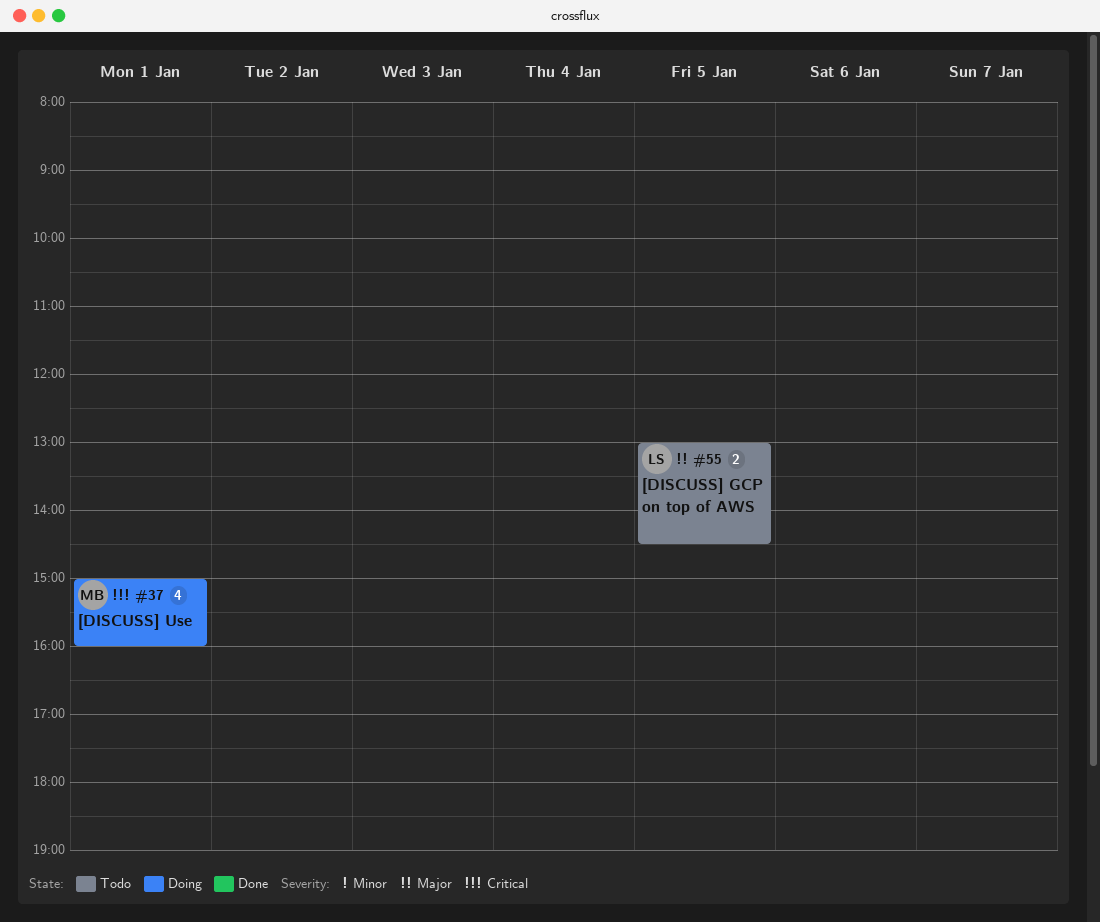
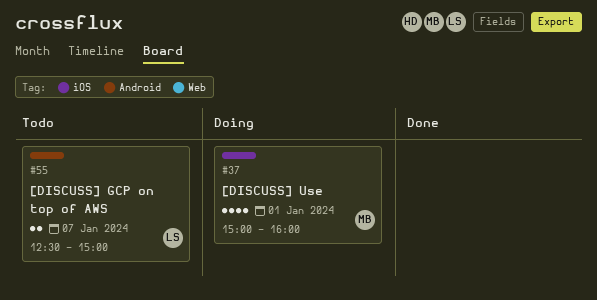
#55, day: Jan 5 -> Jan 7
#55, begins: 13:00 -> 12:30
#55, ends: 14:30 -> 15:00

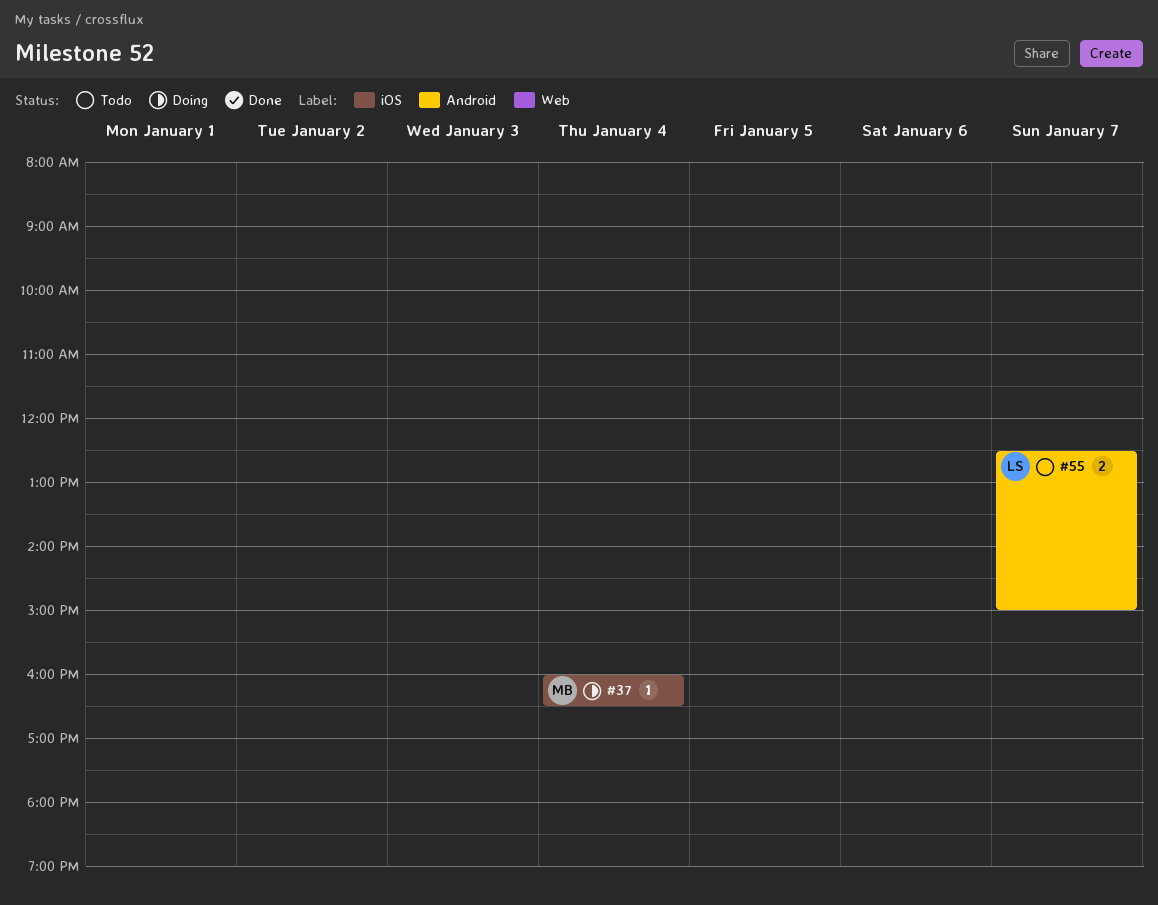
#37, estimate: 4 -> 1
#37, day: Jan 1 -> Jan 4
#37, begins: 15:00 -> 16:00
#37, ends: 16:00 -> 16:30

